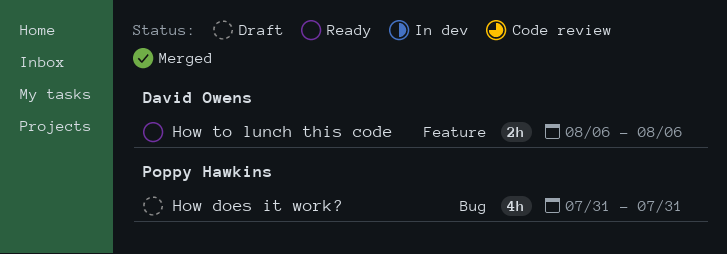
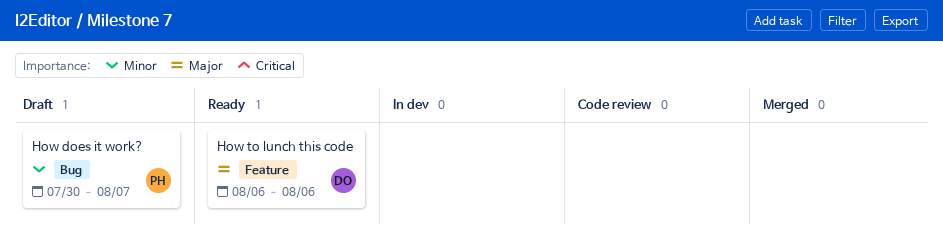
How does it work?, start: Jul 31 -> Jul 30
How does it work?, due: Jul 31 -> Aug 7

